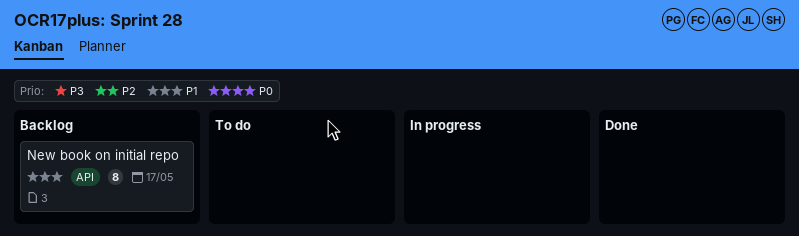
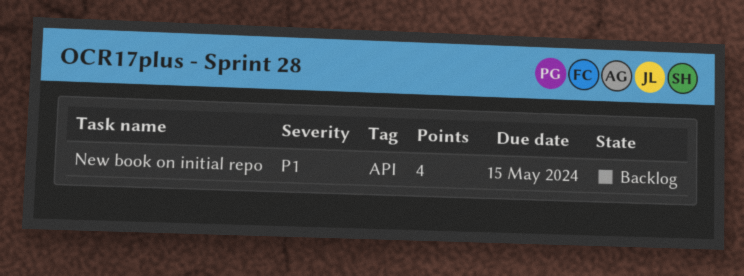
New book on initial repo, estimate: 8 -> 4
New book on initial repo, due: May 17 -> May 15

